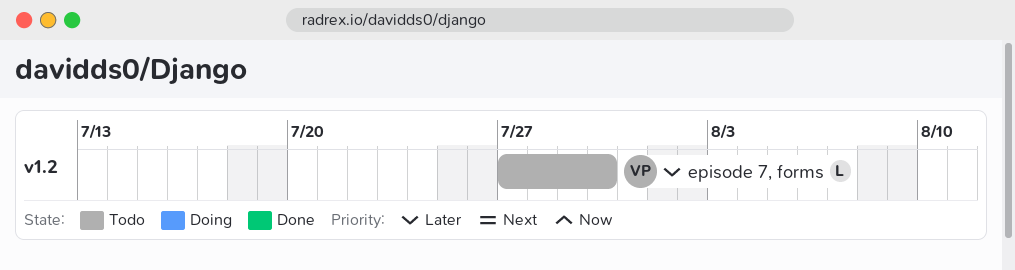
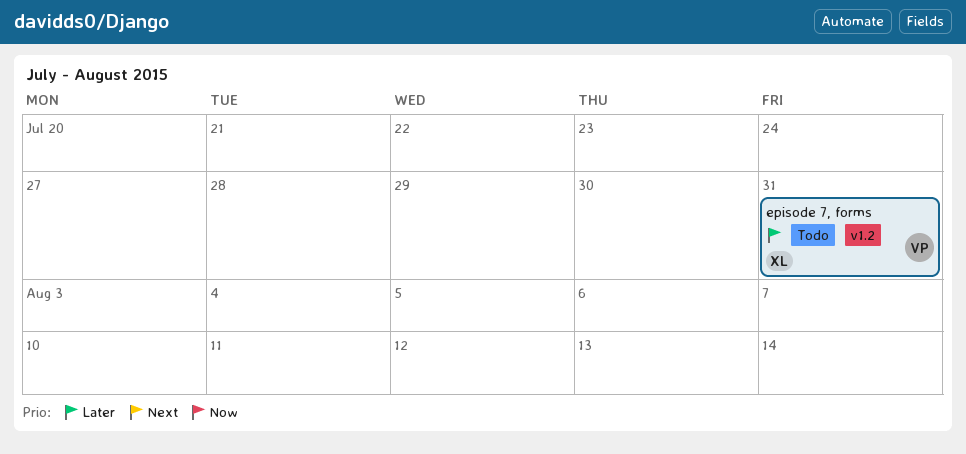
episode 7, forms, estimate: L -> XL
episode 7, forms, due: Jul 30 -> Jul 31

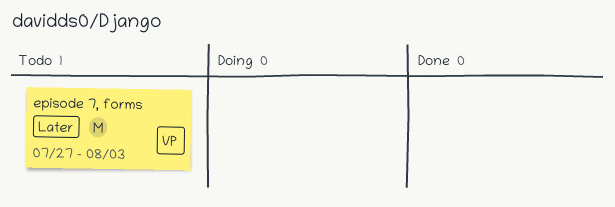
episode 7, forms, estimate: XL -> M
episode 7, forms, due: Jul 31 -> Aug 3

